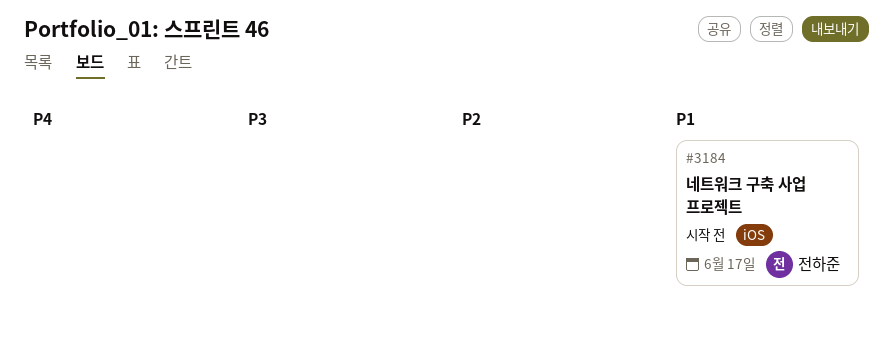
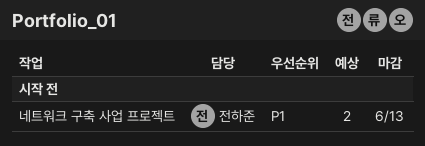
네트워크 구축 사업 프로젝트, due: Jun 17 -> Jun 13

